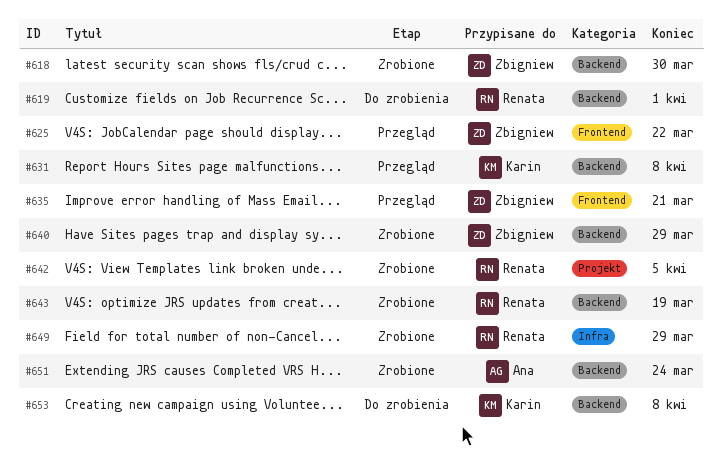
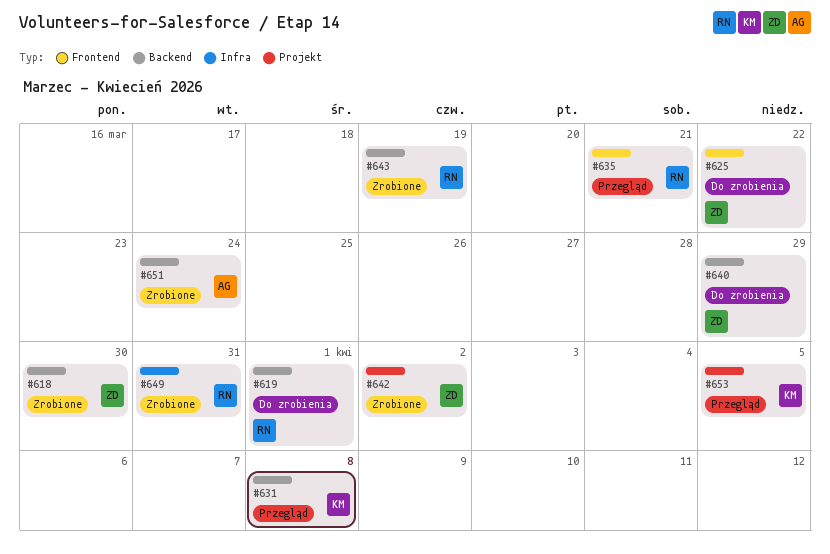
#625, status: Przegląd -> Do zrobienia
#635, owner: Zbigniew -> Renata
#640, status: Zrobione -> Do zrobienia
#642, owner: Renata -> Zbigniew
#642, due: Apr 5 -> Apr 2
#649, due: Mar 29 -> Mar 31
#653, status: Do zrobienia -> Przegląd
#653, label: Backend -> Projekt
#653, due: Apr 8 -> Apr 5

